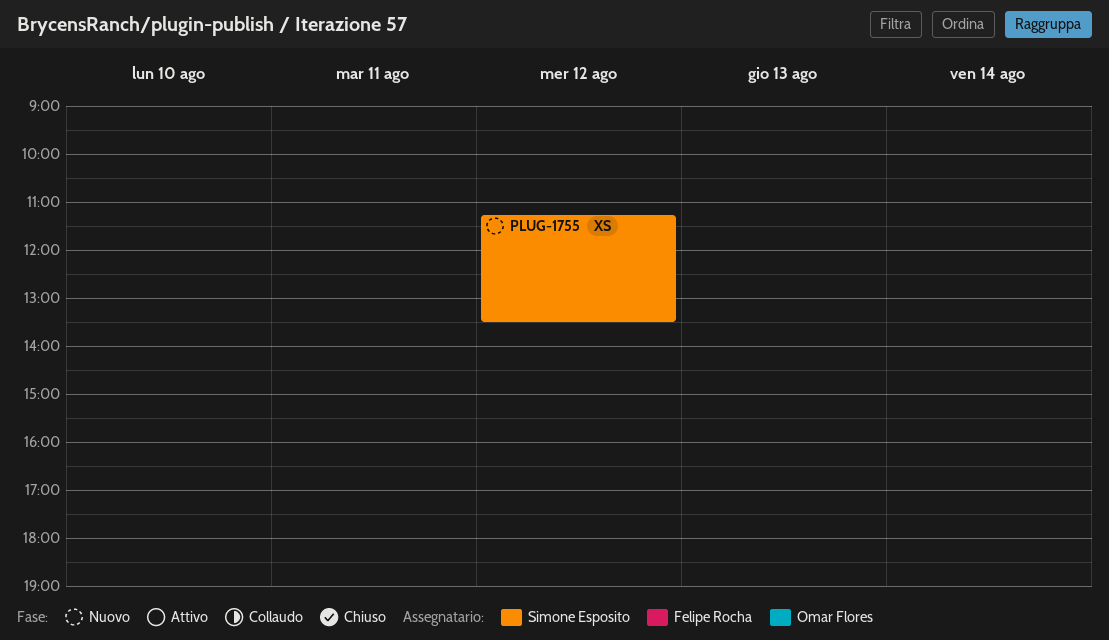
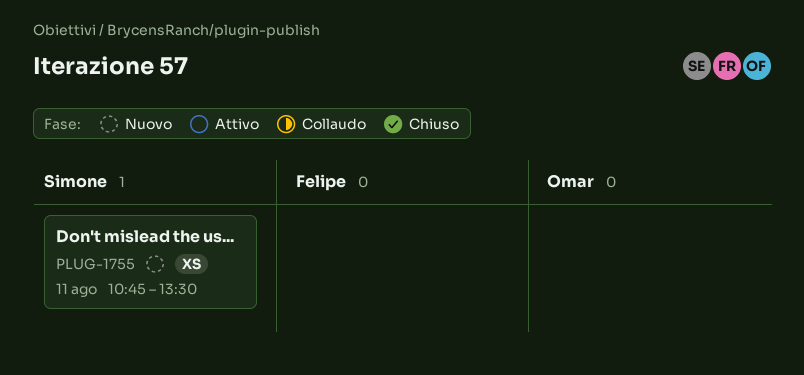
PLUG-1755, day: Aug 12 -> Aug 11
PLUG-1755, begins: 11:15 -> 10:45

